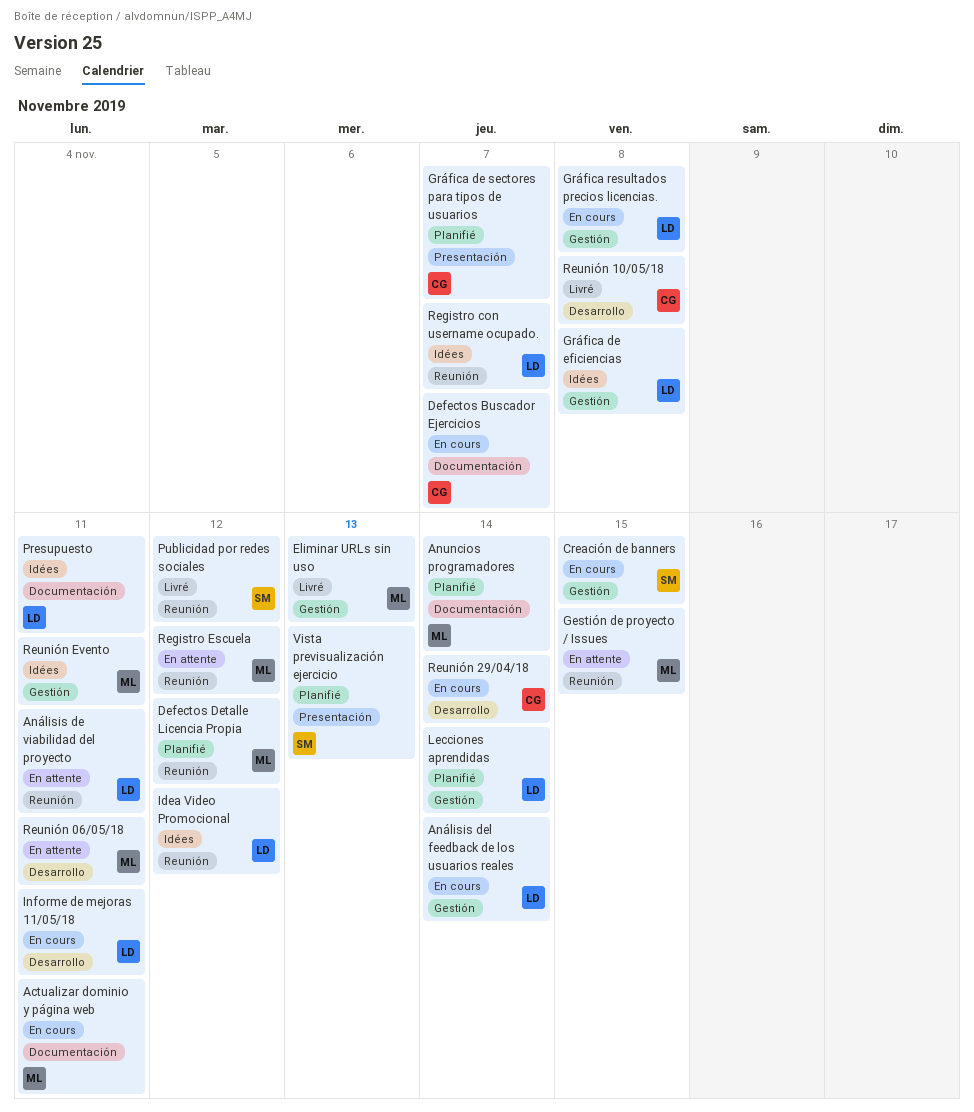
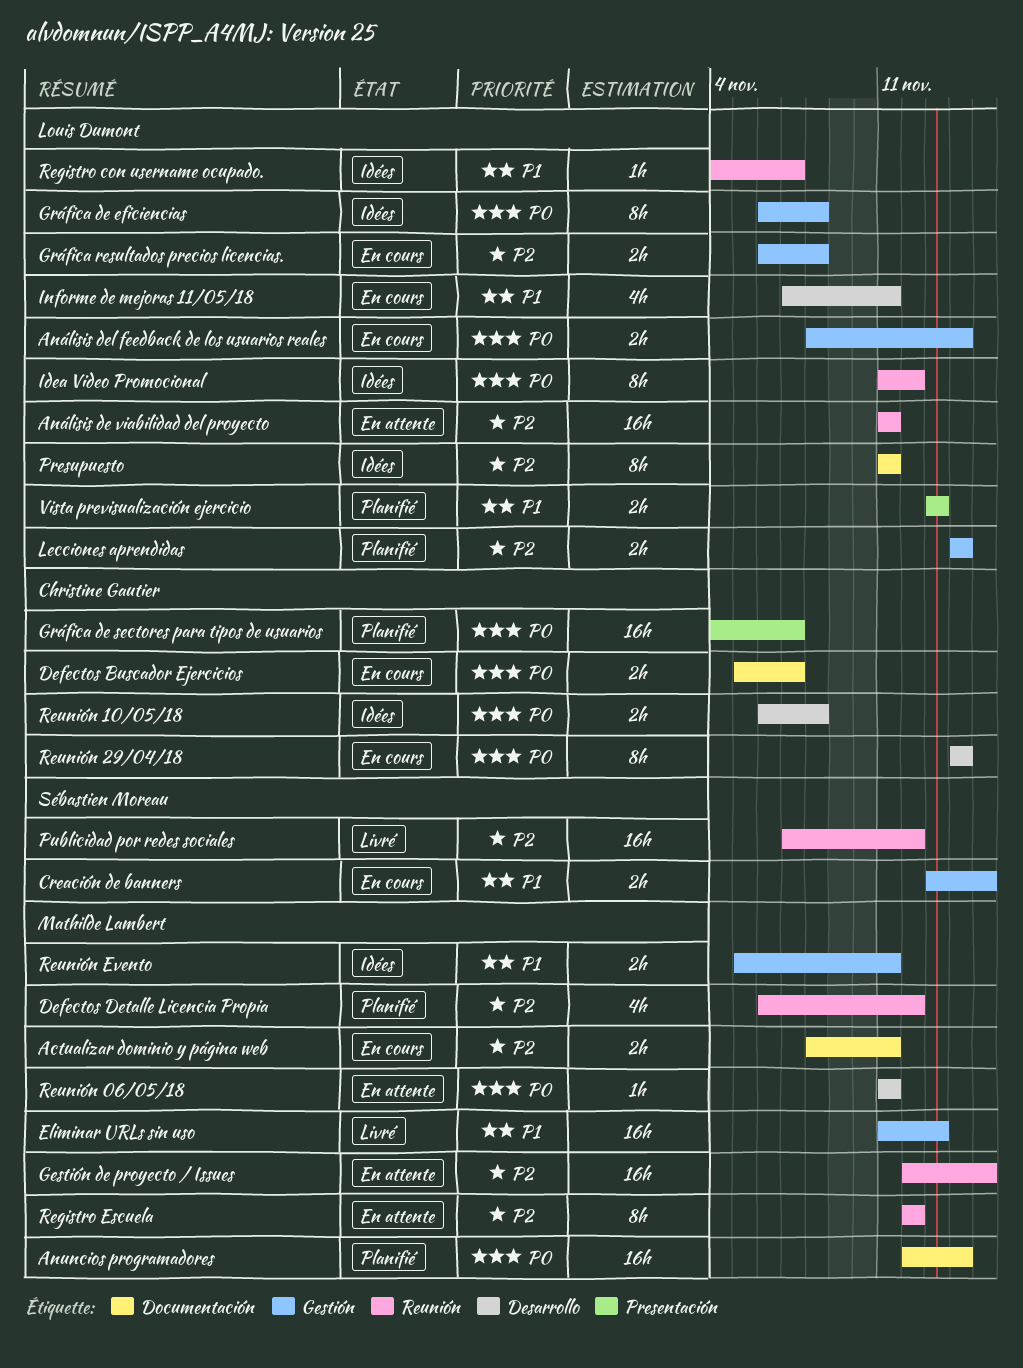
Reunión 10/05/18, status: Livré -> Idées
Vista previsualización ejercicio, owner: Sébastien Moreau -> Louis Dumont

